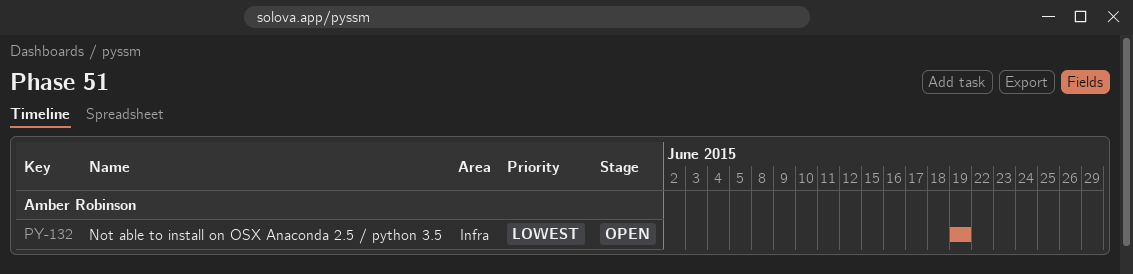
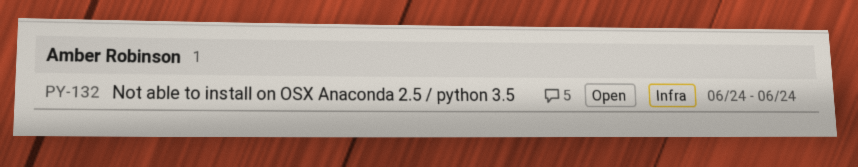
PY-132, start: Jun 19 -> Jun 24
PY-132, due: Jun 19 -> Jun 24

